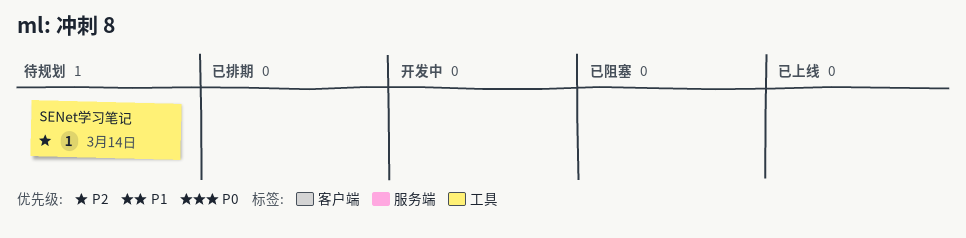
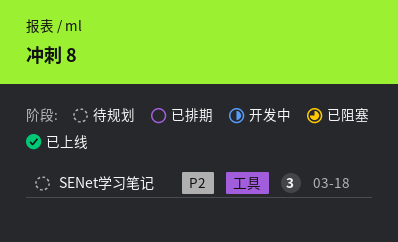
SENet学习笔记, estimate: 1 -> 3
SENet学习笔记, due: Mar 14 -> Mar 18

